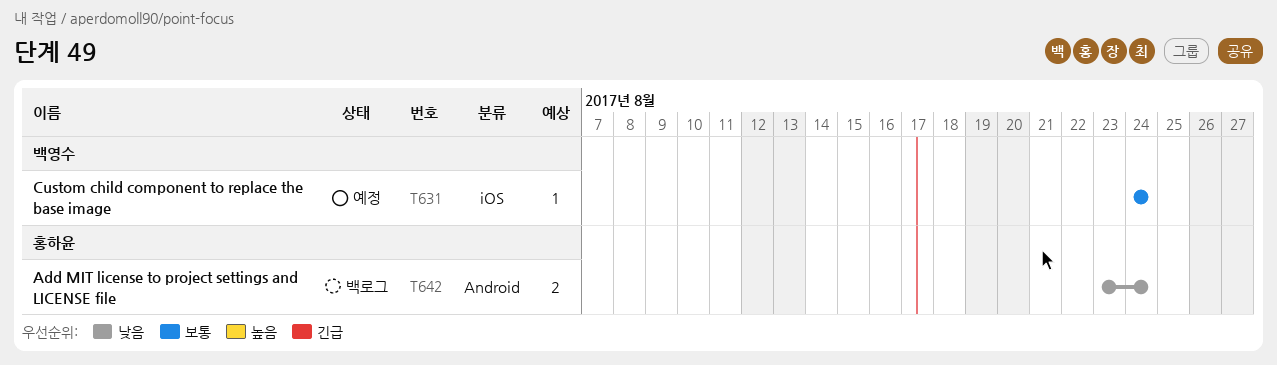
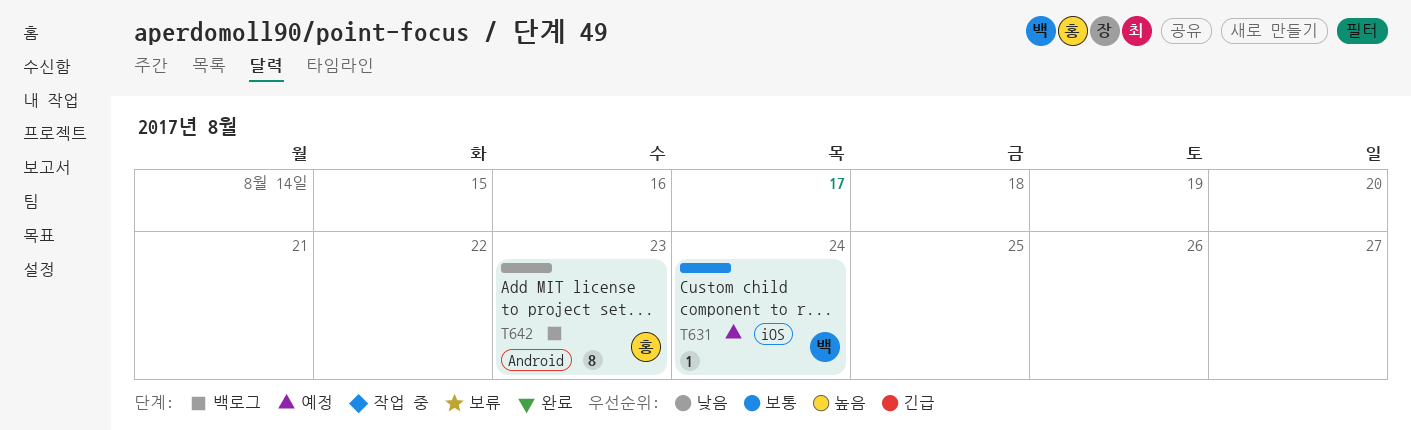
T642, estimate: 2 -> 8
T642, due: Aug 24 -> Aug 23

